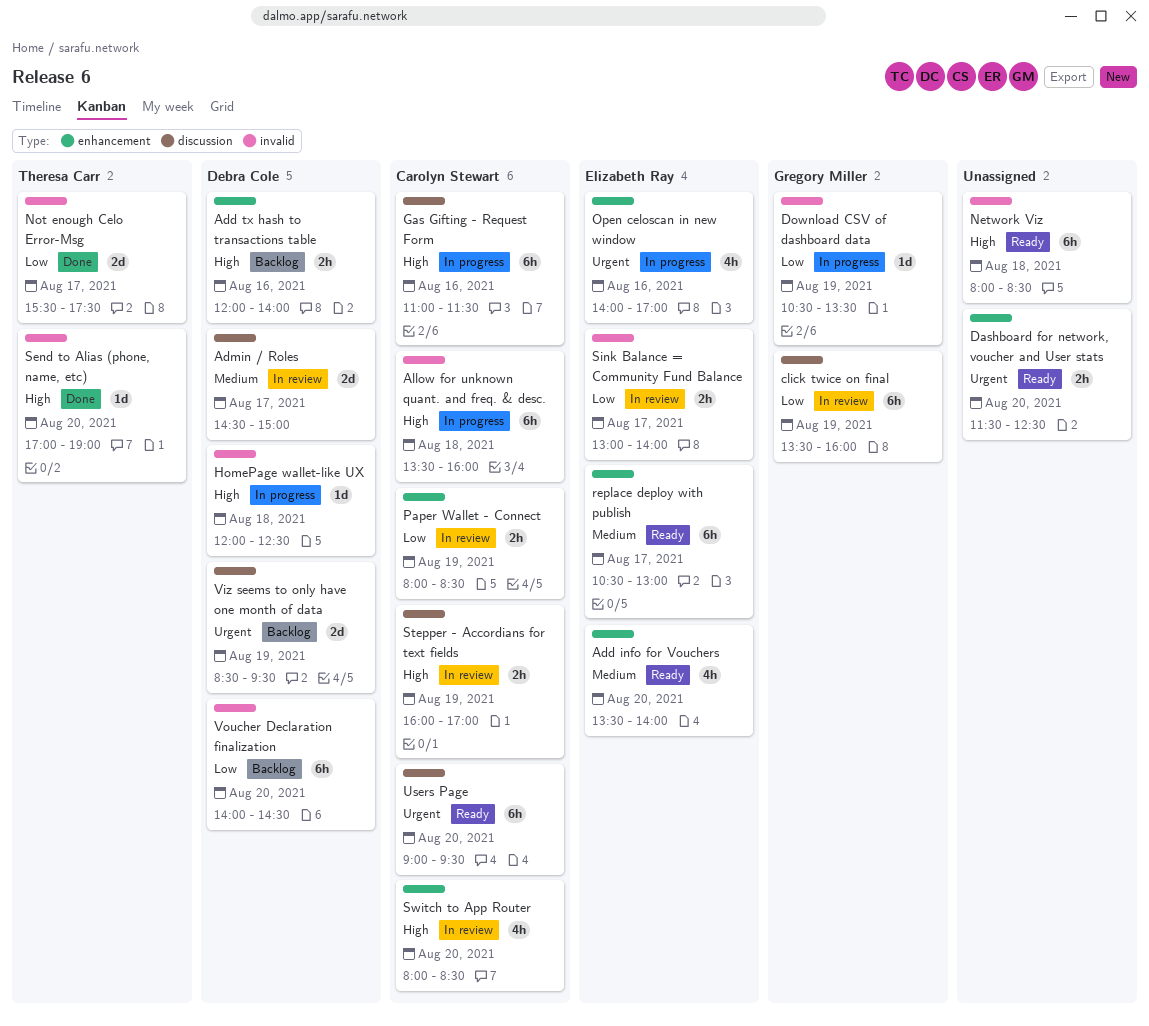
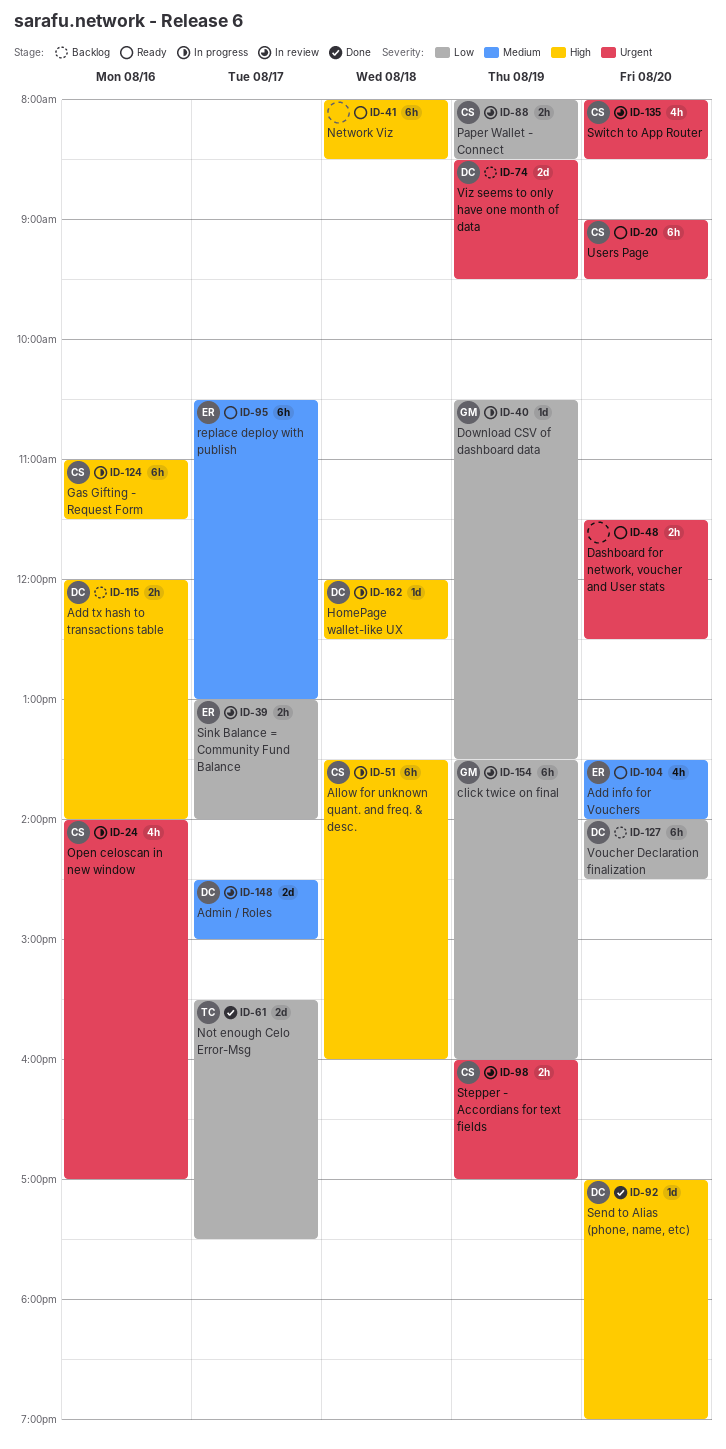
Open celoscan in new window, owner: Elizabeth Ray -> Carolyn Stewart
Send to Alias (phone, name, etc), owner: Theresa Carr -> Debra Cole
Stepper - Accordians for text fields, priority: High -> Urgent
Switch to App Router, priority: High -> Urgent

